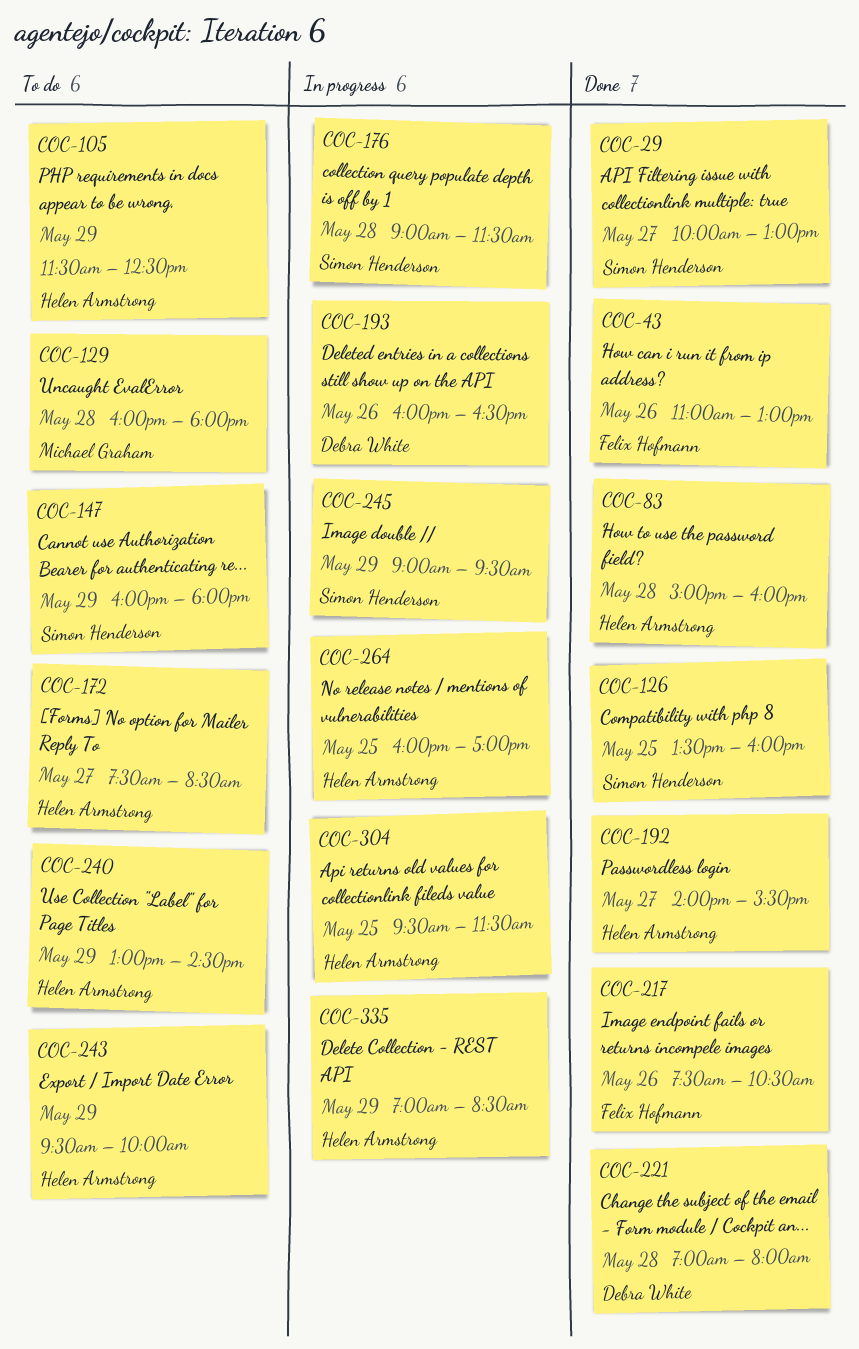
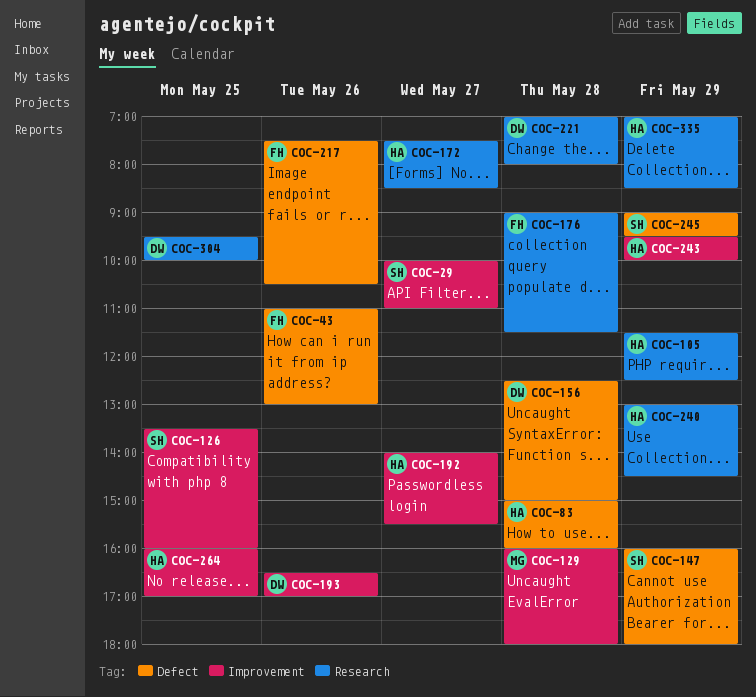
COC-29, ends: 13:00 -> 11:00
COC-156: none -> present
COC-176, owner: Simon Henderson -> Felix Hofmann
COC-193, begins: 16:00 -> 16:30
COC-193, ends: 16:30 -> 17:00
COC-304, owner: Helen Armstrong -> Debra White
COC-304, ends: 11:30 -> 10:00

